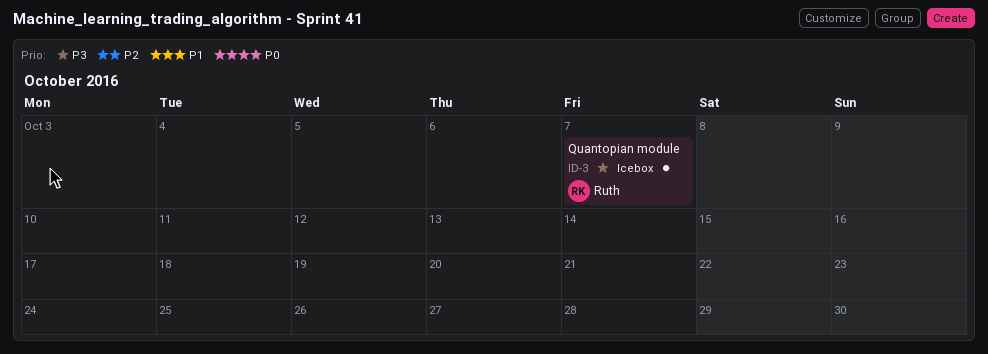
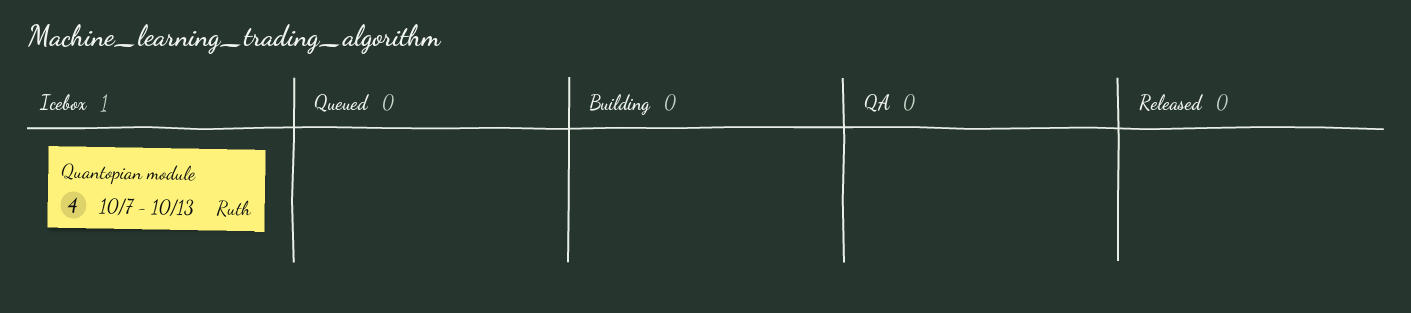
Quantopian module, estimate: 1 -> 4
Quantopian module, due: Oct 7 -> Oct 13

